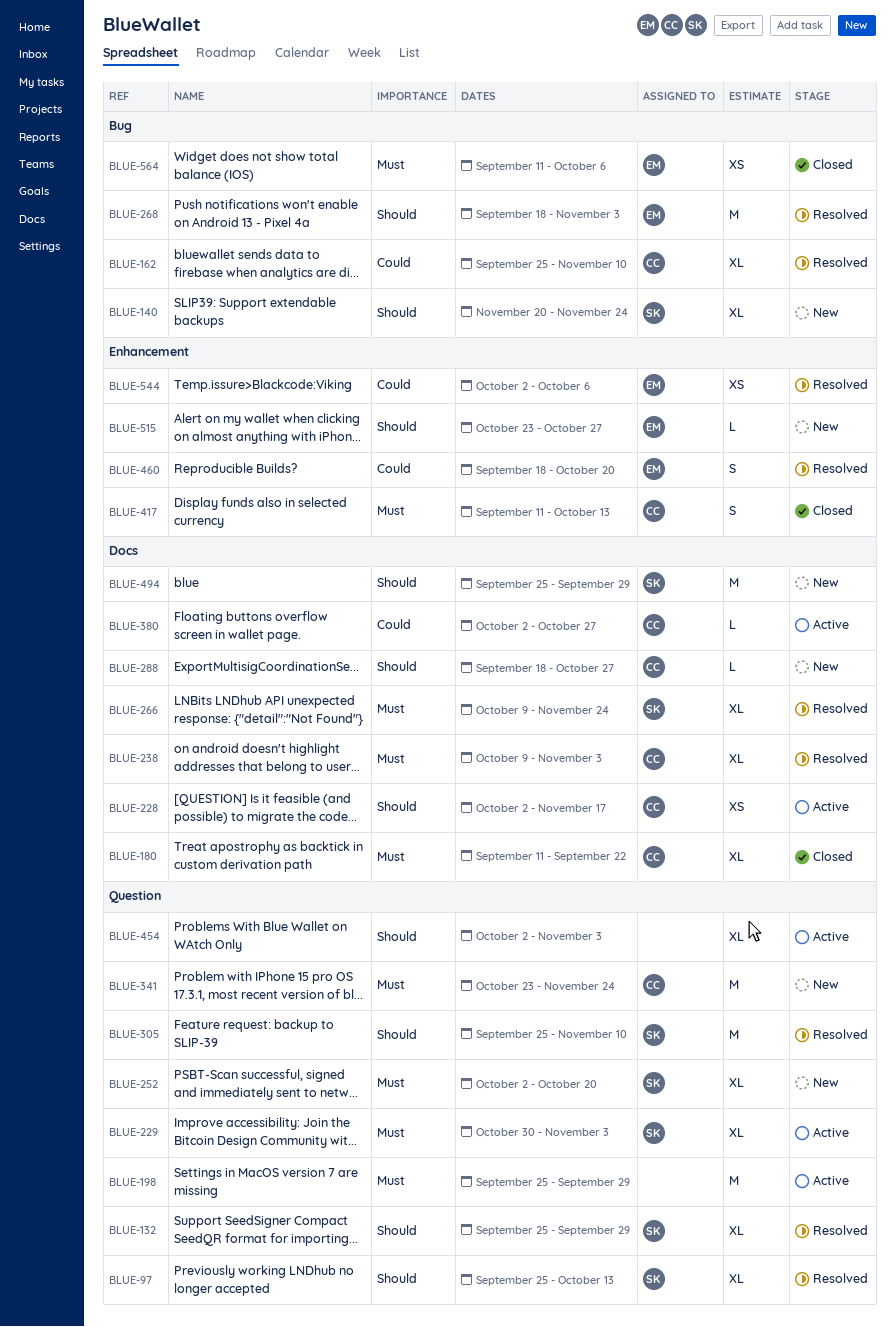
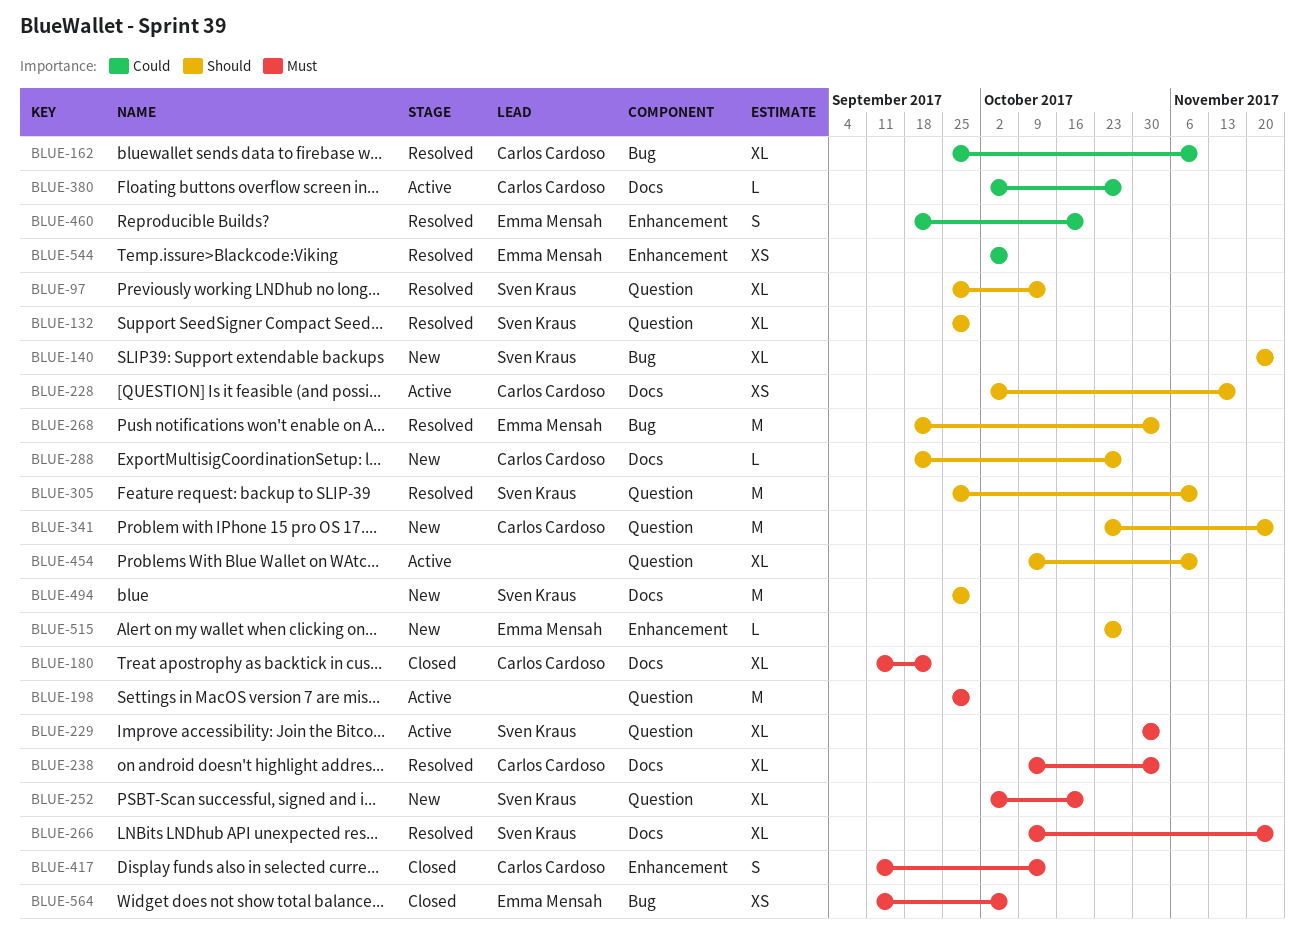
BLUE-341, priority: Must -> Should
BLUE-454, start: Oct 2 -> Oct 9
BLUE-454, due: Nov 3 -> Nov 10

